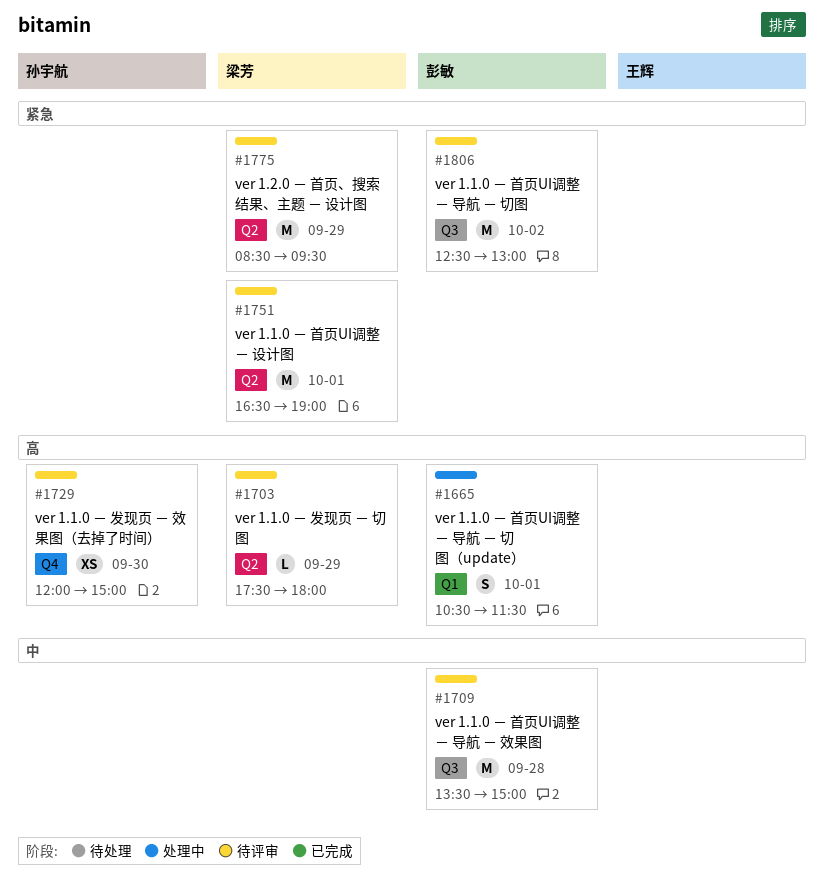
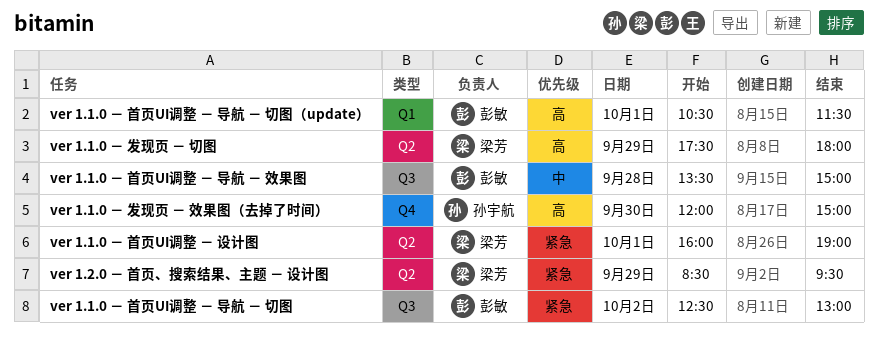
ver 1.1.0 － 首页UI调整 － 设计图, begins: 16:30 -> 16:00

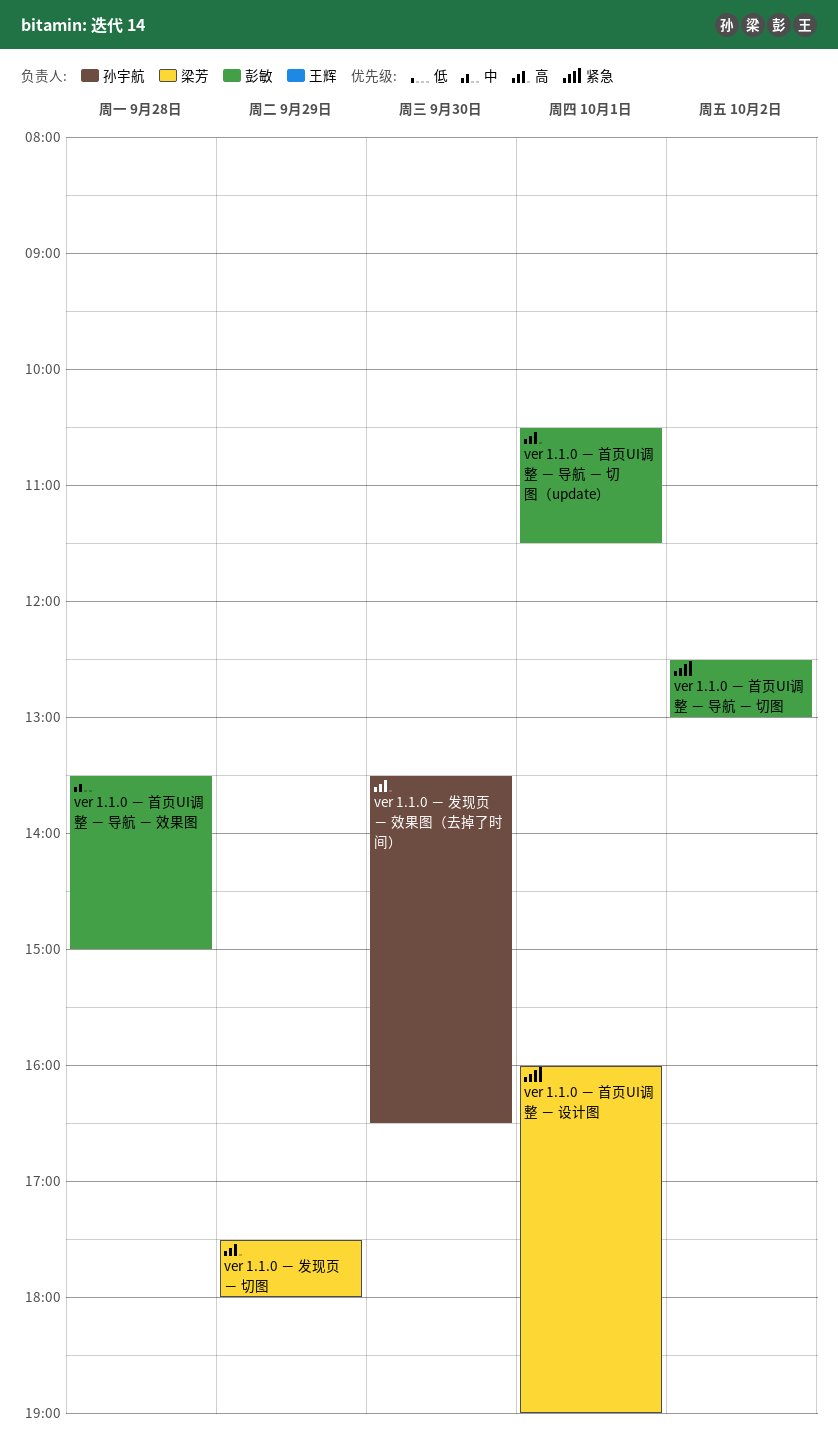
ver 1.1.0 － 发现页 － 效果图（去掉了时间）, begins: 12:00 -> 13:30
ver 1.1.0 － 发现页 － 效果图（去掉了时间）, ends: 15:00 -> 16:30
ver 1.2.0 － 首页、搜索结果、主题 － 设计图: present -> none

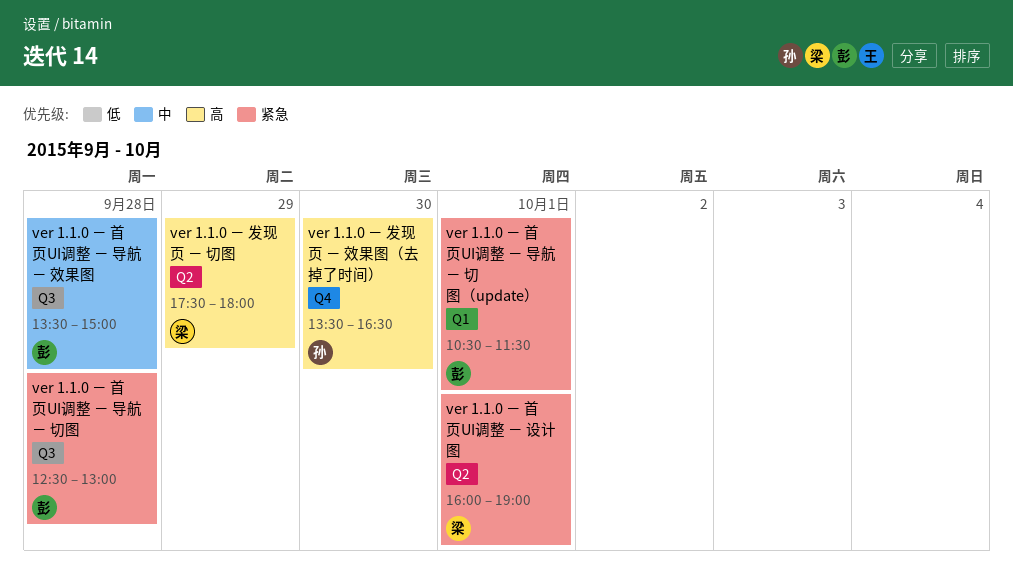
ver 1.1.0 － 首页UI调整 － 导航 － 切图, day: Oct 2 -> Sep 28
ver 1.1.0 － 首页UI调整 － 导航 － 切图（update）, priority: 高 -> 紧急

